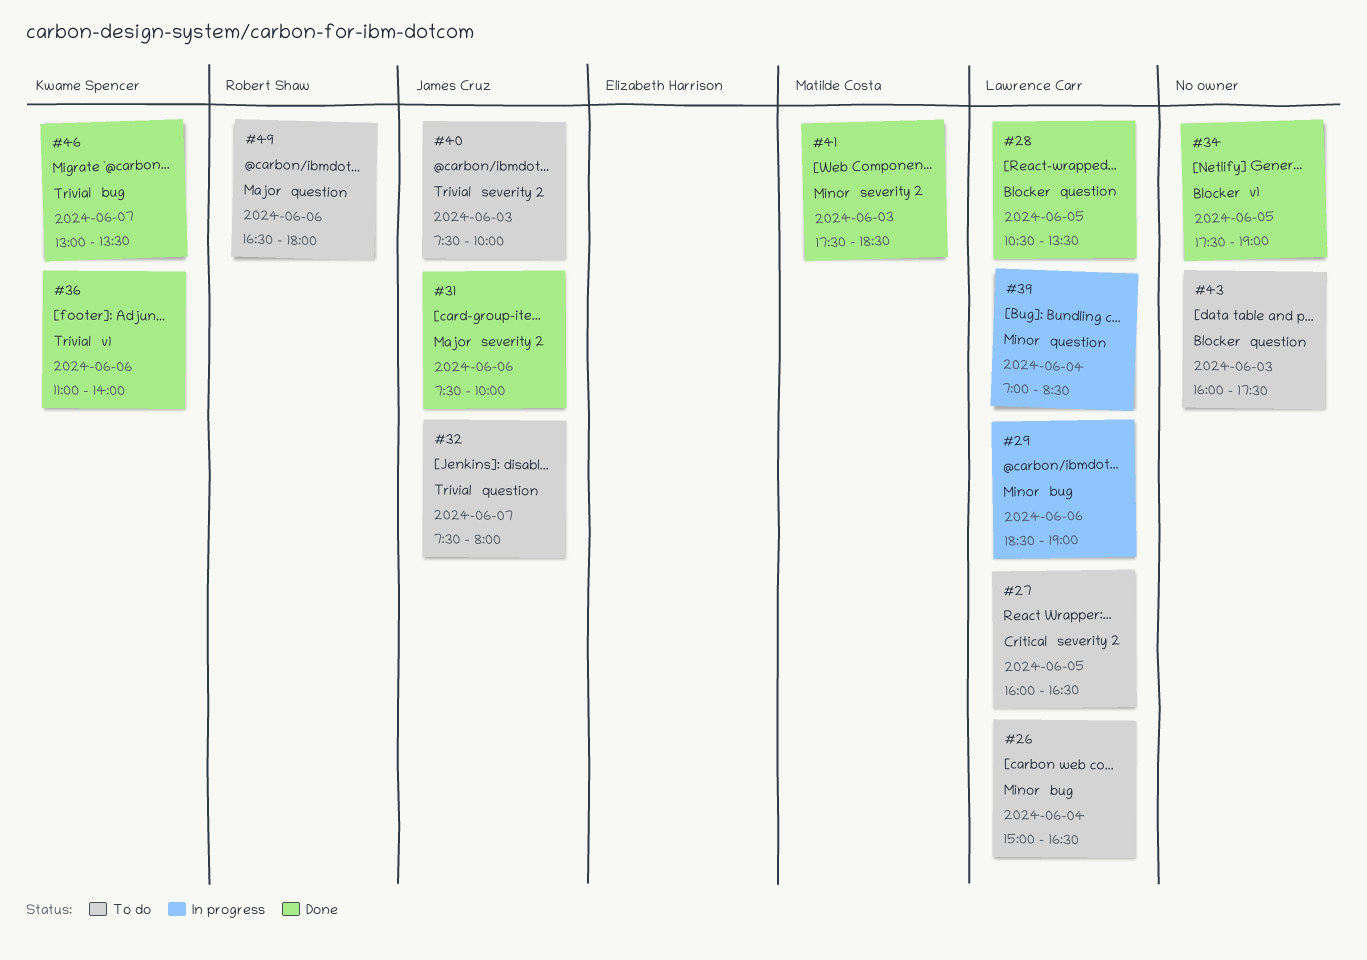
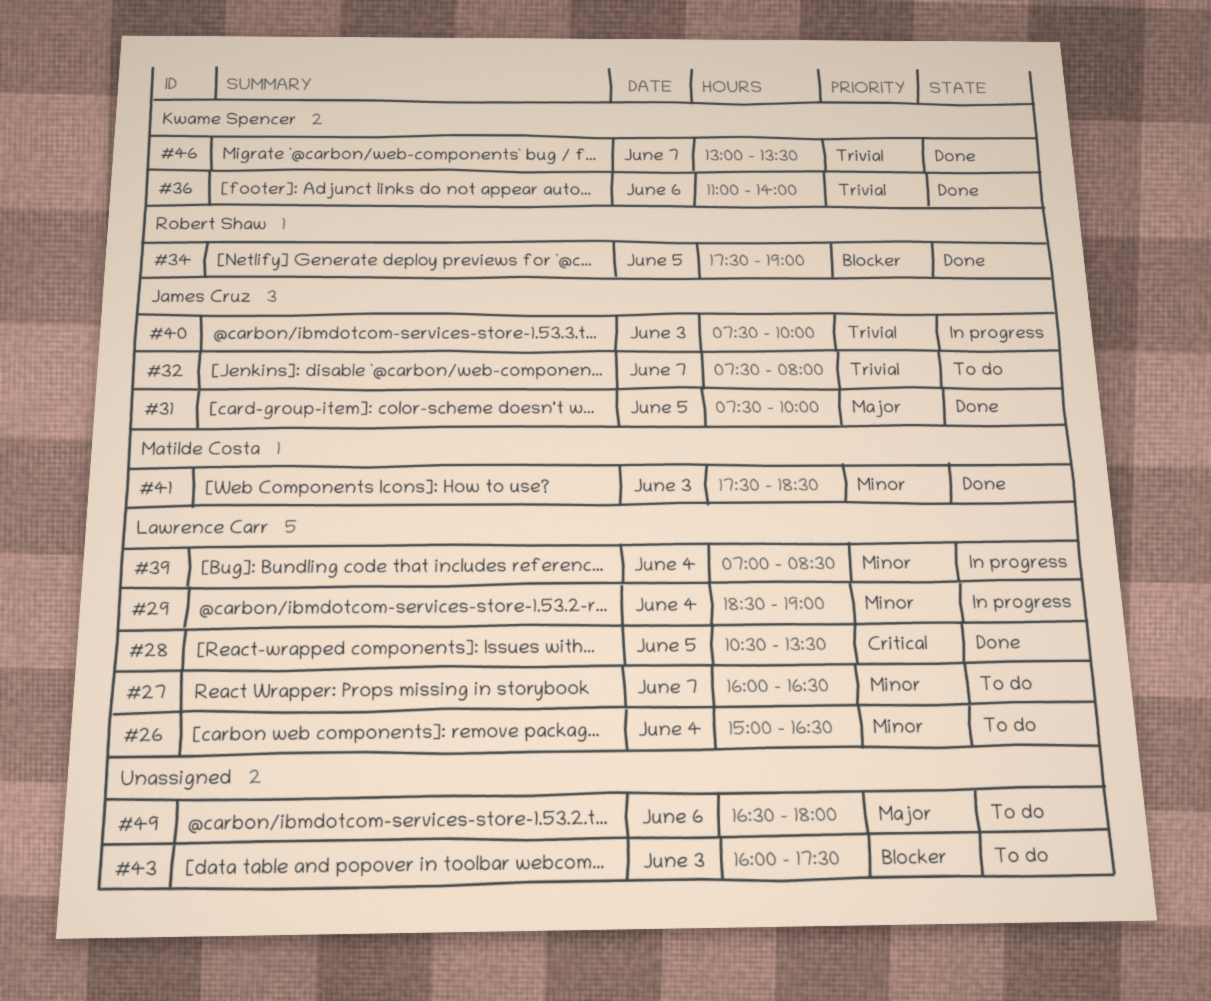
#27, priority: Critical -> Minor
#27, day: Jun 5 -> Jun 7
#28, priority: Blocker -> Critical
#29, day: Jun 6 -> Jun 4
#31, day: Jun 6 -> Jun 5
#34, owner: none -> Robert Shaw
#40, status: To do -> In progress
#49, owner: Robert Shaw -> none

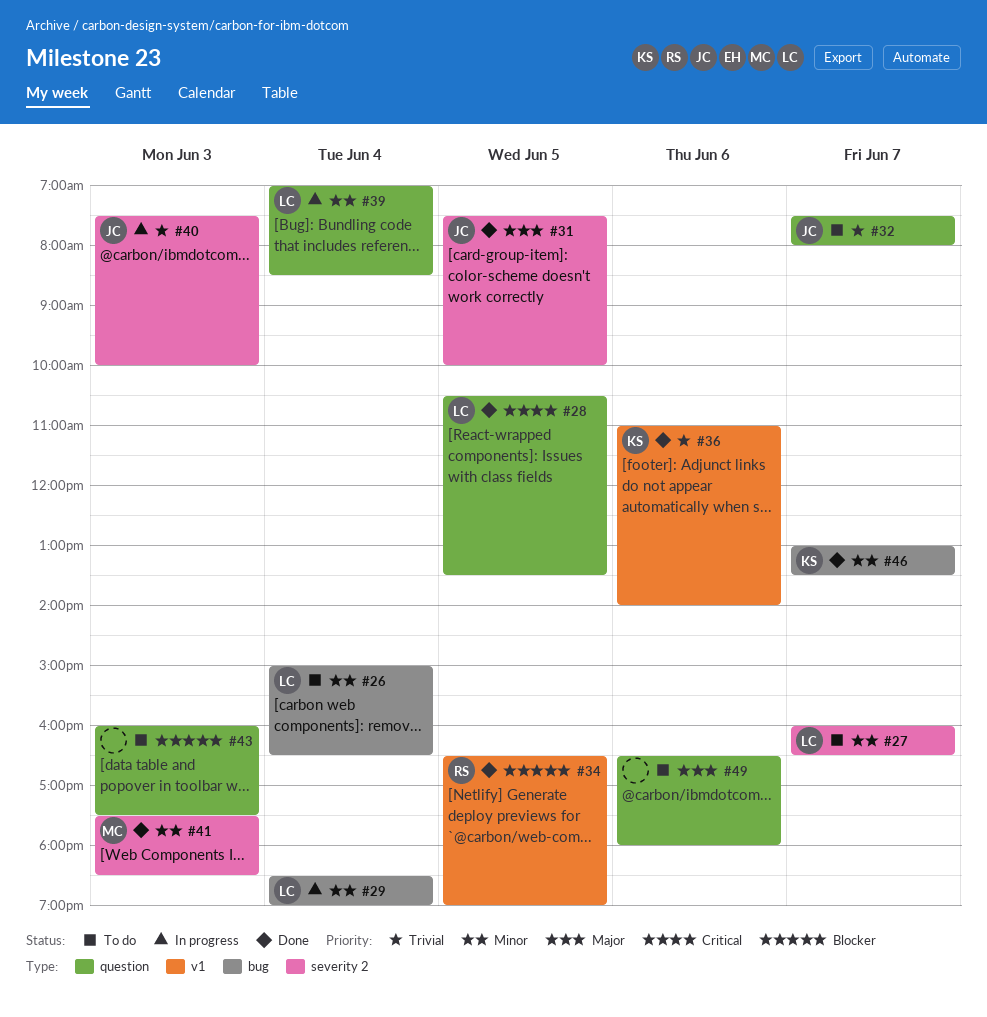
#34, begins: 17:30 -> 16:30
#46, priority: Trivial -> Minor

